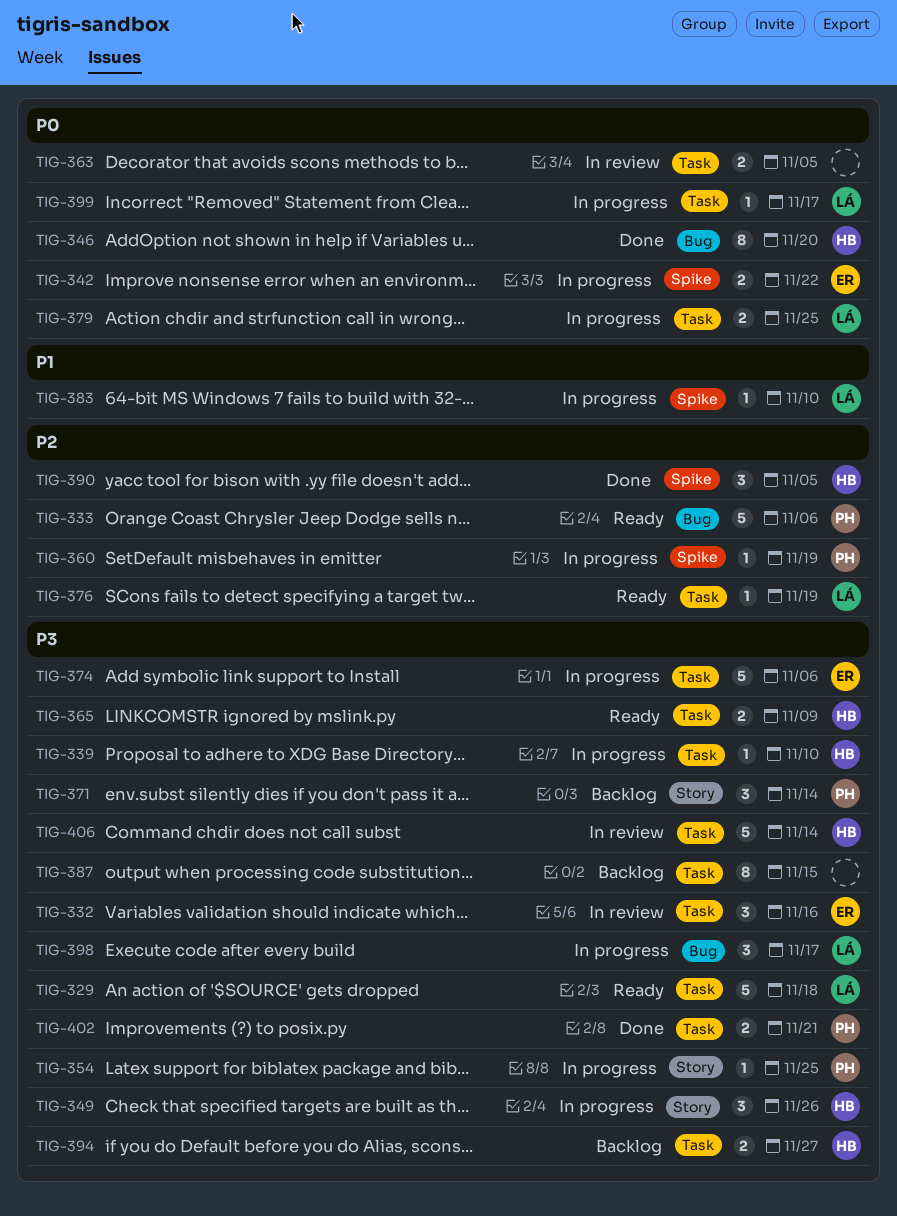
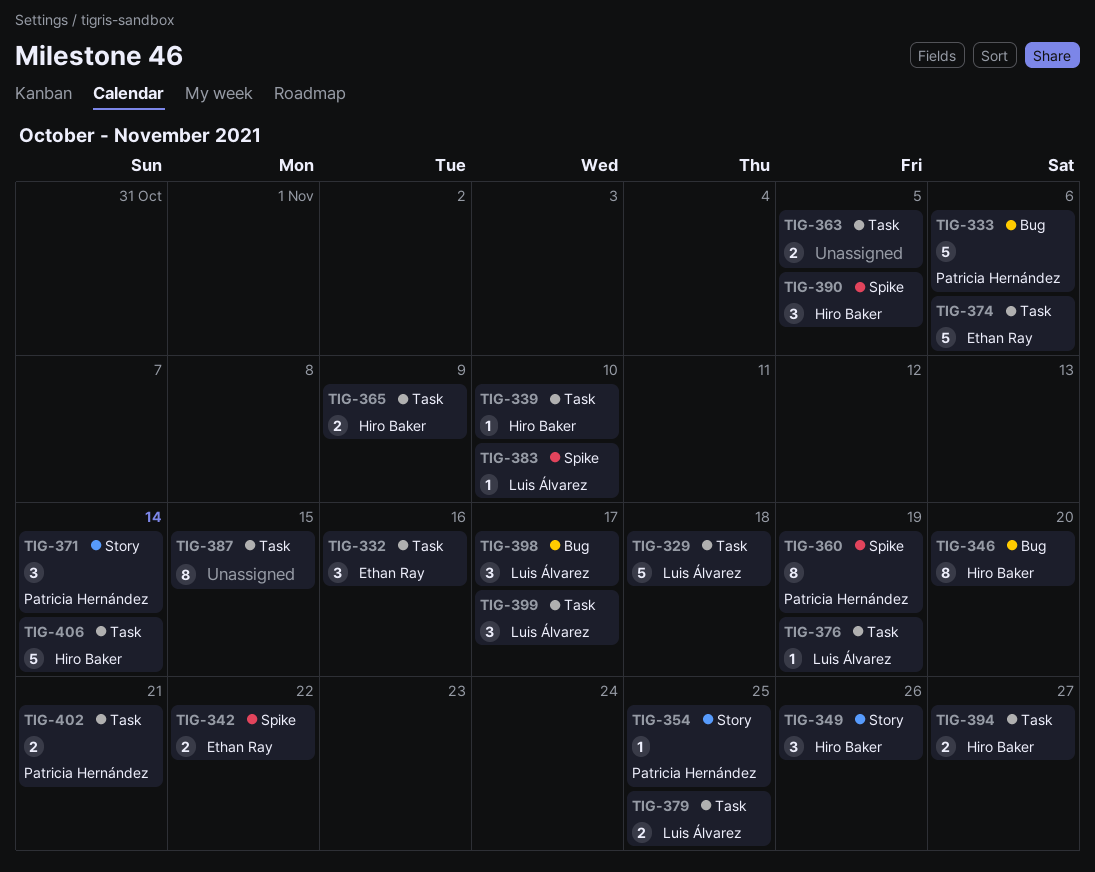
TIG-360, estimate: 1 -> 8
TIG-399, estimate: 1 -> 3

